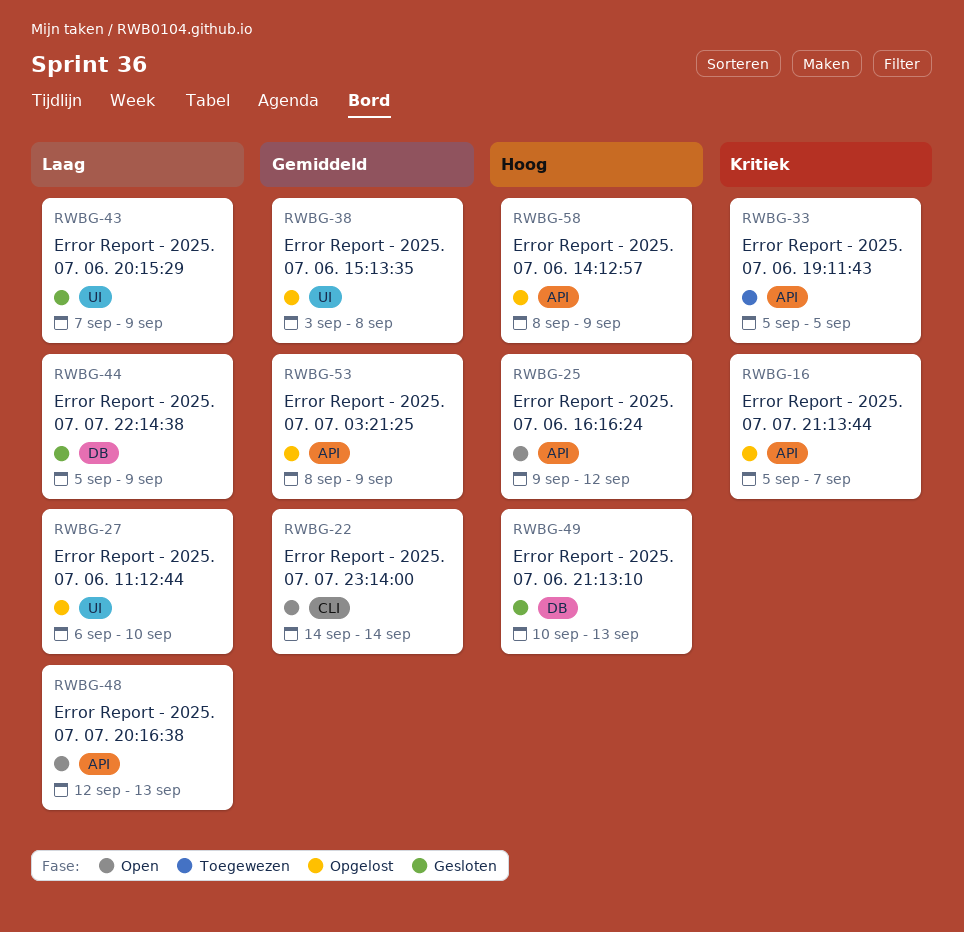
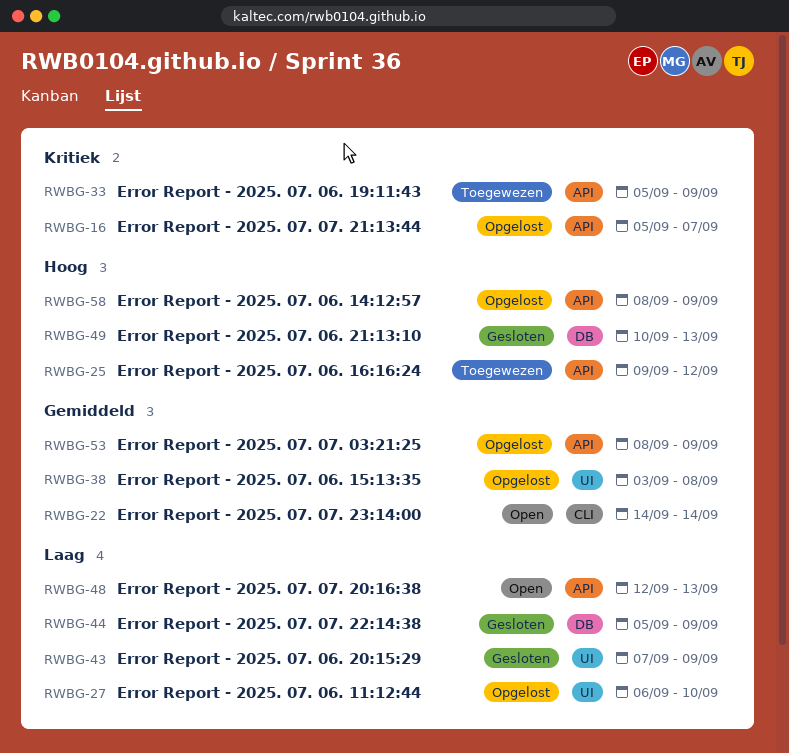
RWBG-25, status: Open -> Toegewezen
RWBG-33, due: Sep 5 -> Sep 9

